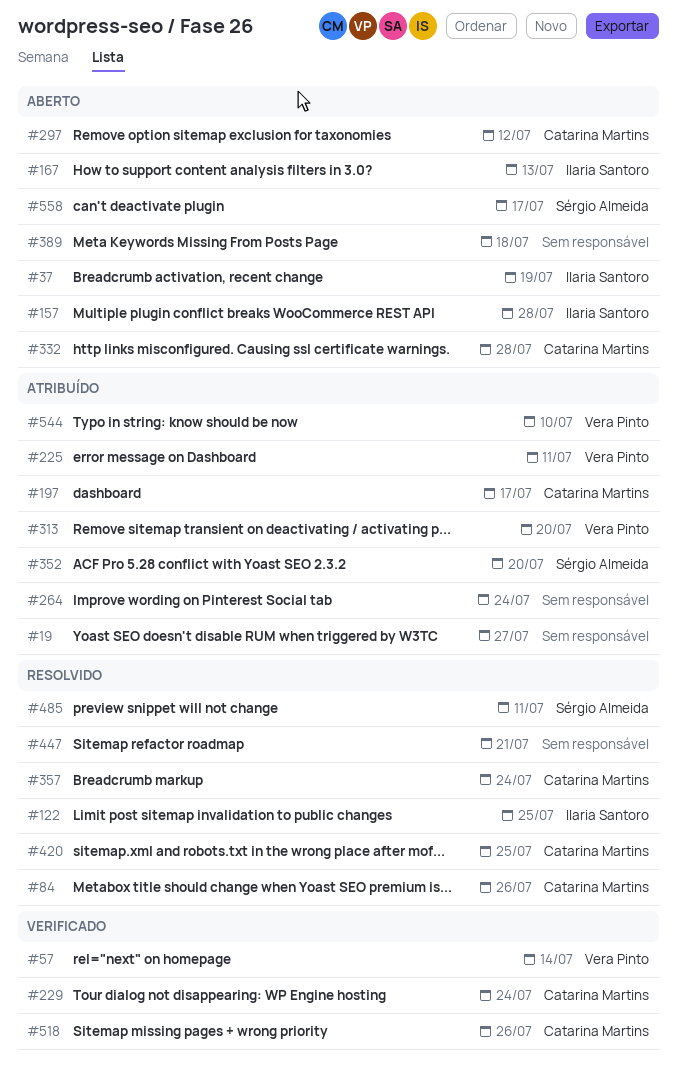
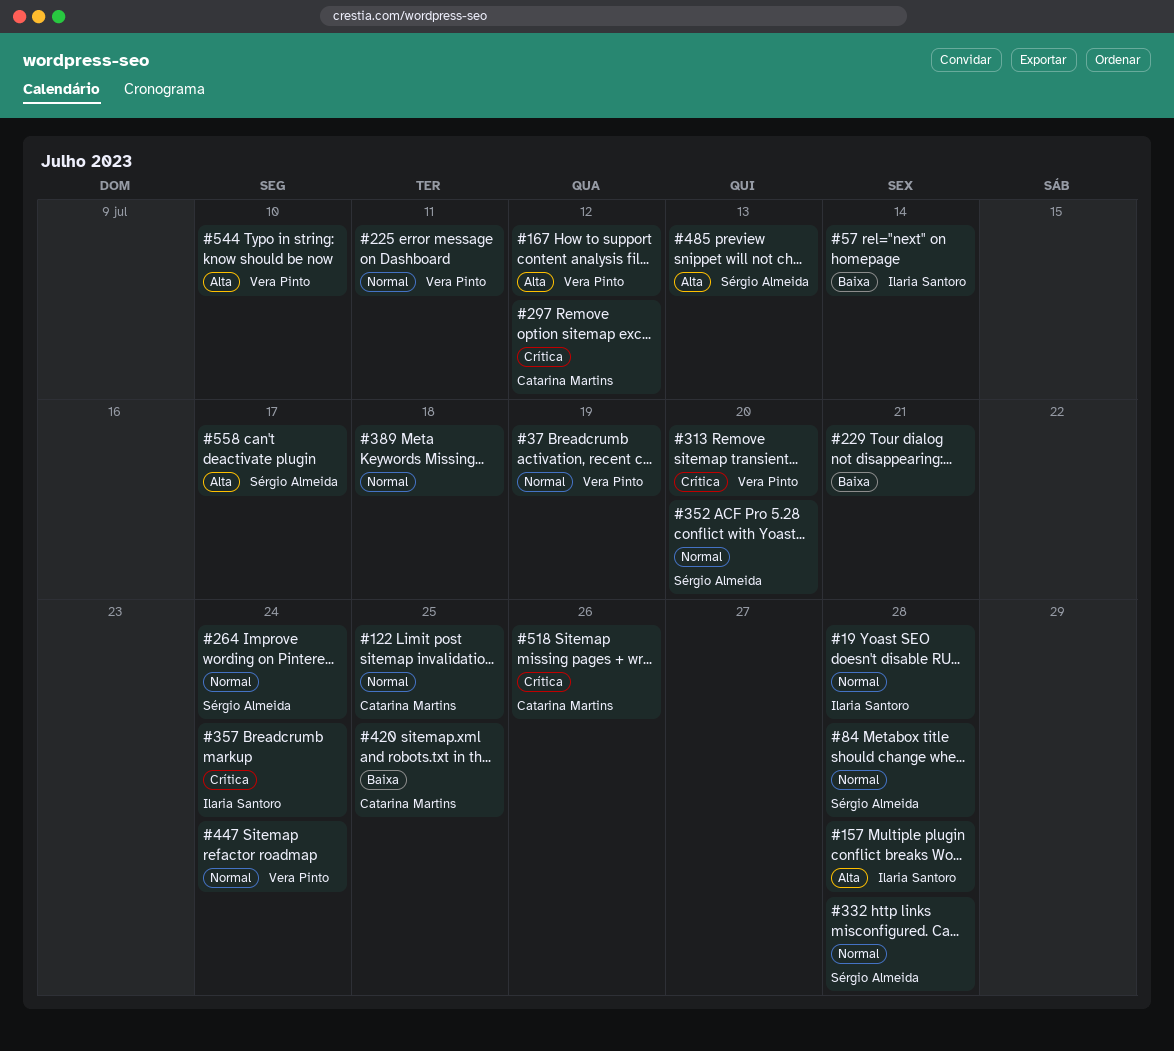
#19, owner: none -> Ilaria Santoro
#19, due: Jul 27 -> Jul 28
#37, owner: Ilaria Santoro -> Vera Pinto
#57, owner: Vera Pinto -> Ilaria Santoro
#84, owner: Catarina Martins -> Sérgio Almeida
#84, due: Jul 26 -> Jul 28
#122, owner: Ilaria Santoro -> Catarina Martins
#167, owner: Ilaria Santoro -> Vera Pinto
#167, due: Jul 13 -> Jul 12
#197: present -> none
#229, owner: Catarina Martins -> none
#229, due: Jul 24 -> Jul 21
#264, owner: none -> Sérgio Almeida
#332, owner: Catarina Martins -> Sérgio Almeida
#357, owner: Catarina Martins -> Ilaria Santoro
#447, owner: none -> Vera Pinto
#447, due: Jul 21 -> Jul 24
#485, due: Jul 11 -> Jul 13

